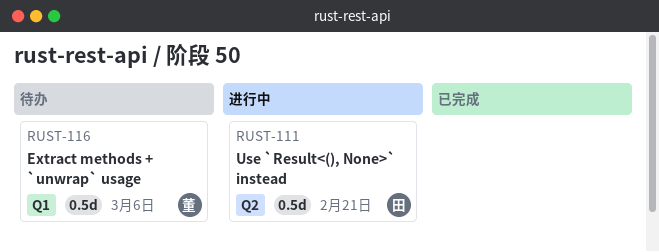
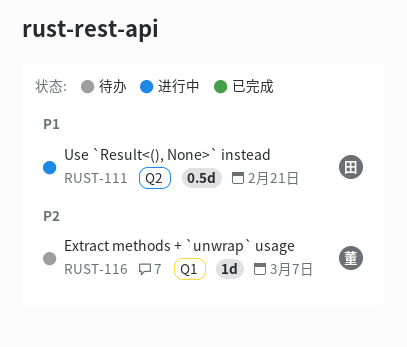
RUST-116, estimate: 0.5d -> 1d
RUST-116, due: Mar 6 -> Mar 7

